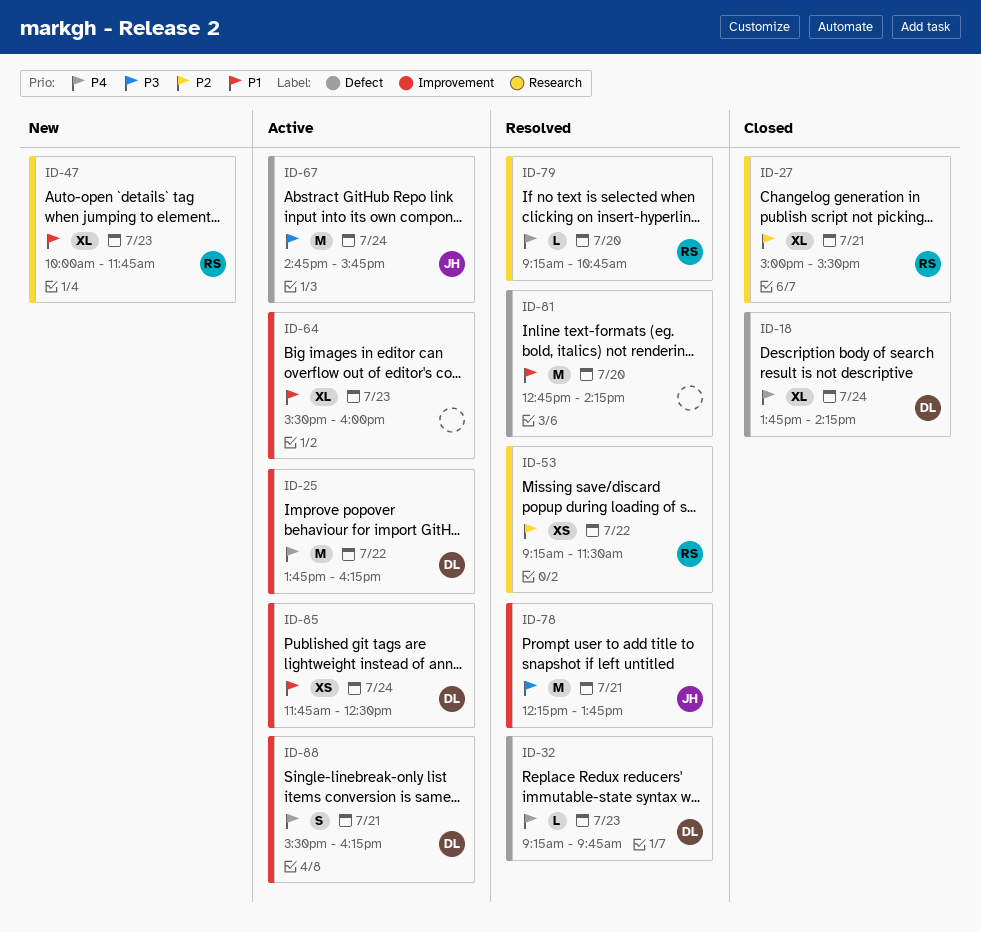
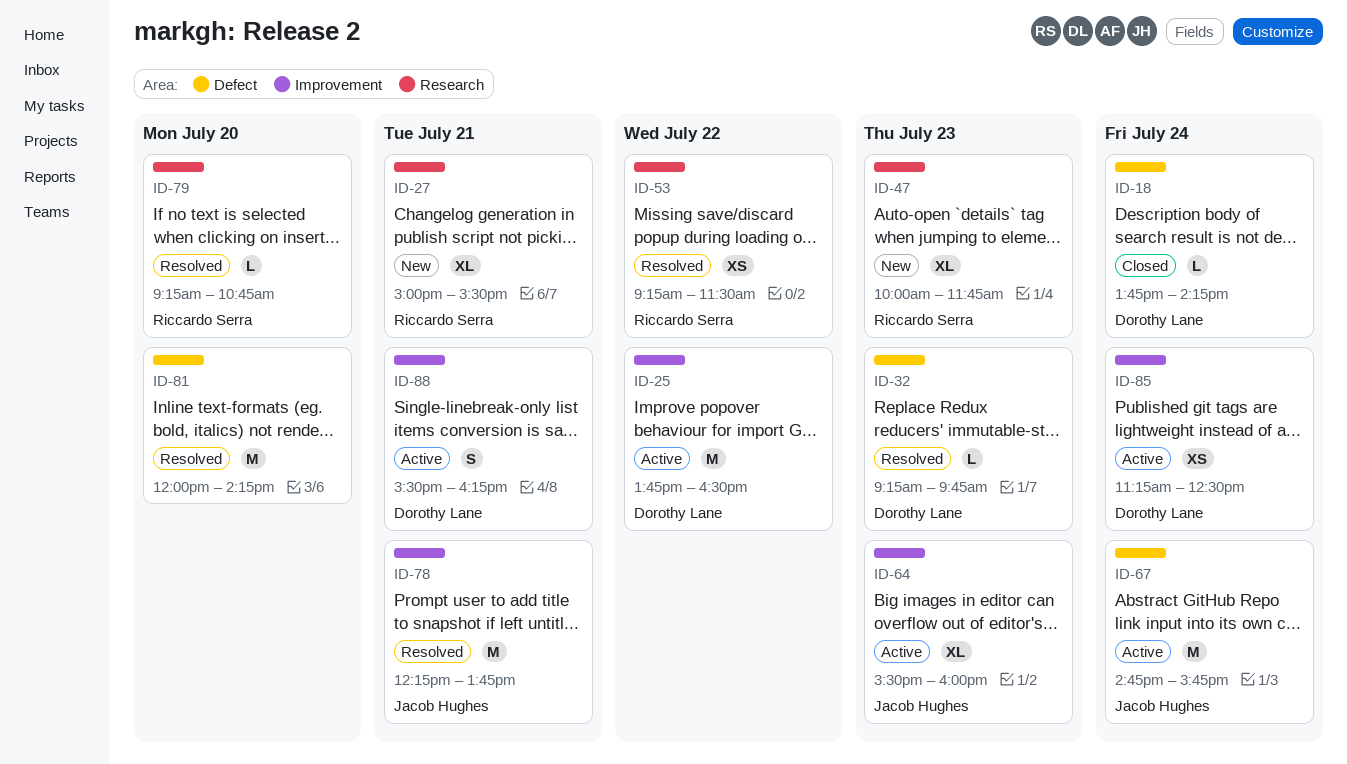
ID-18, estimate: XL -> L
ID-25, ends: 16:15 -> 16:30
ID-27, status: Closed -> New
ID-64, owner: none -> Jacob Hughes
ID-81, begins: 12:45 -> 12:00
ID-85, begins: 11:45 -> 11:15

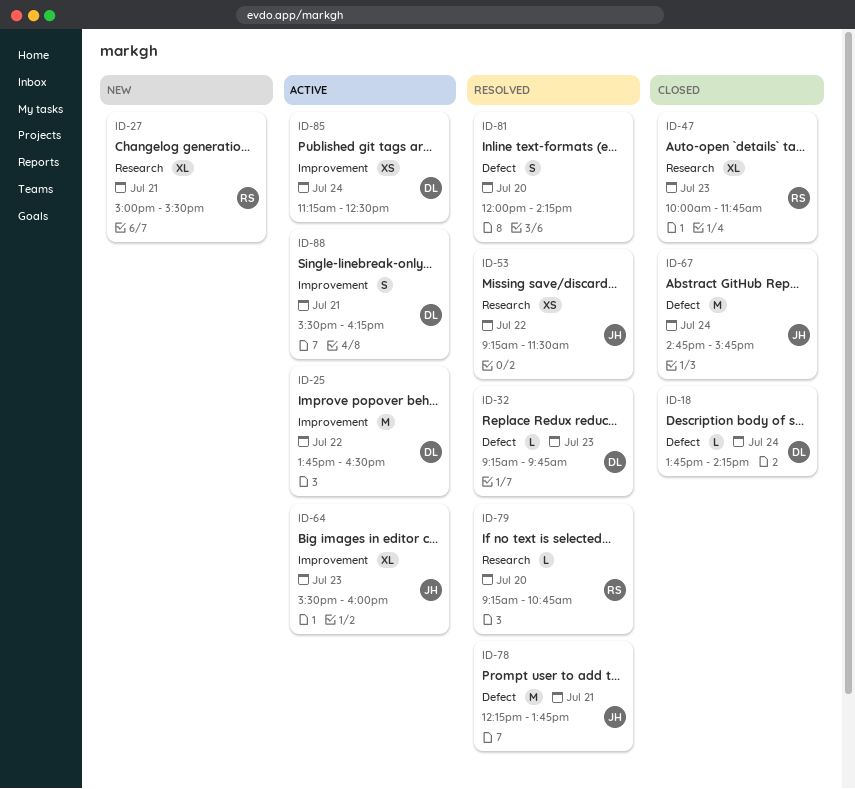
ID-47, status: New -> Closed
ID-53, owner: Riccardo Serra -> Jacob Hughes
ID-67, status: Active -> Closed
ID-78, label: Improvement -> Defect
ID-81, estimate: M -> S

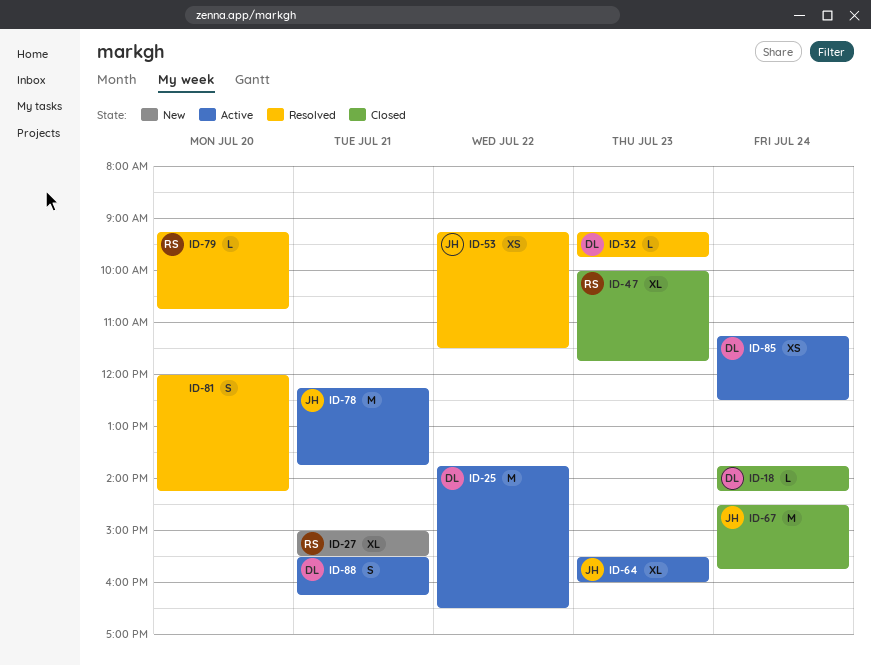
ID-67, begins: 14:45 -> 14:30
ID-78, status: Resolved -> Active

